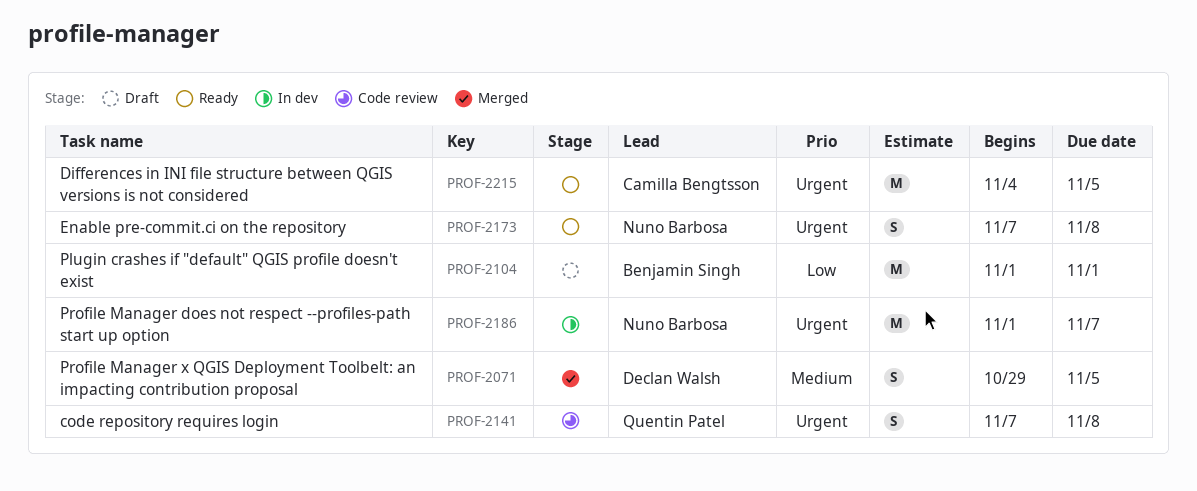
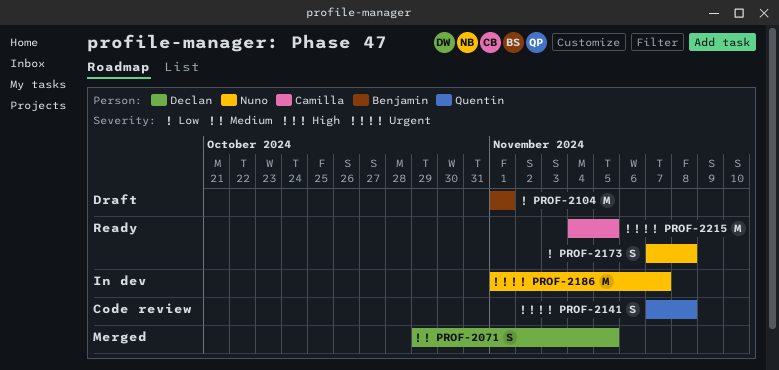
PROF-2173, priority: Urgent -> Low

